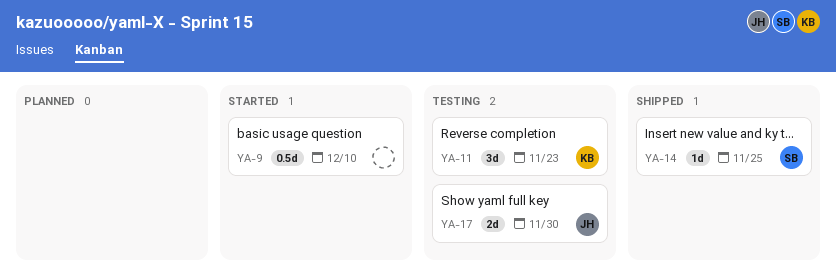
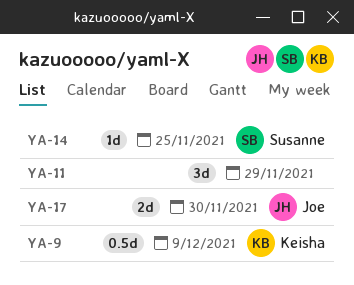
YA-9, owner: none -> Keisha
YA-9, due: Dec 10 -> Dec 9
YA-11, owner: Keisha -> none
YA-11, due: Nov 23 -> Nov 29

